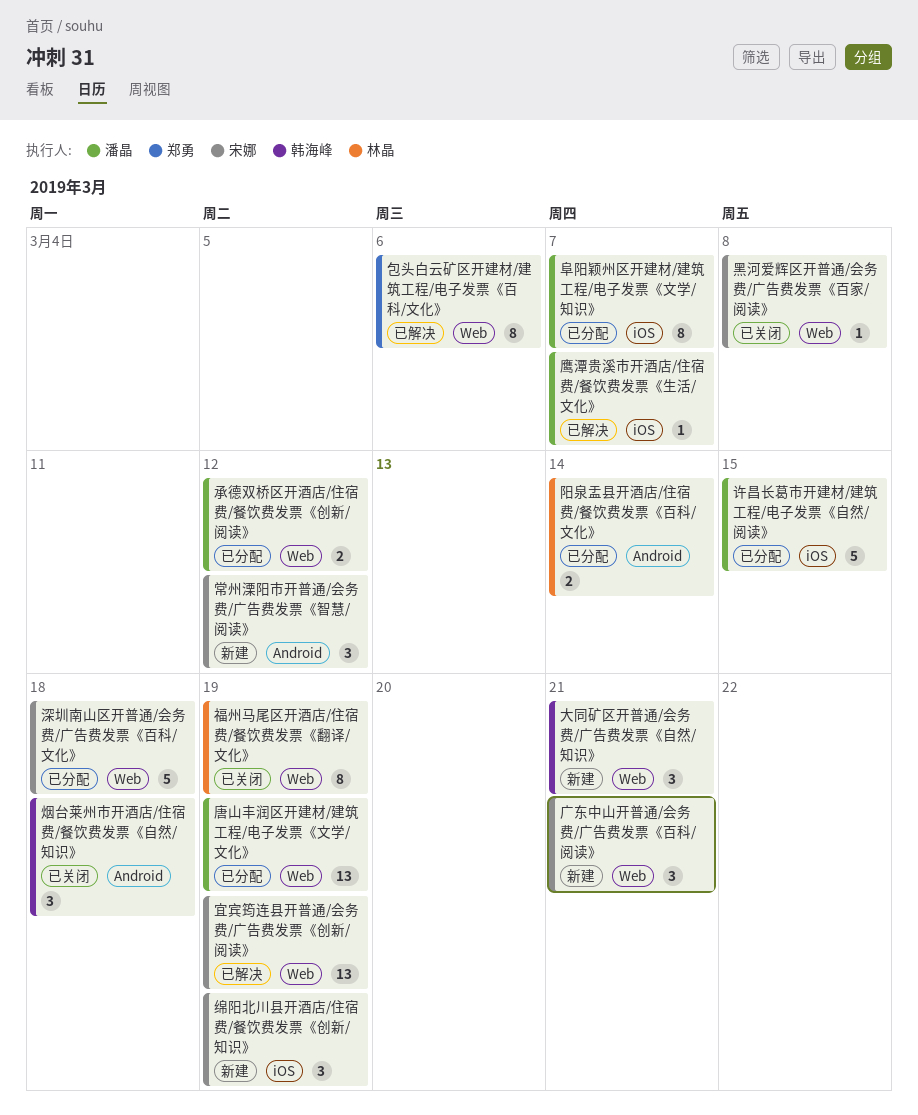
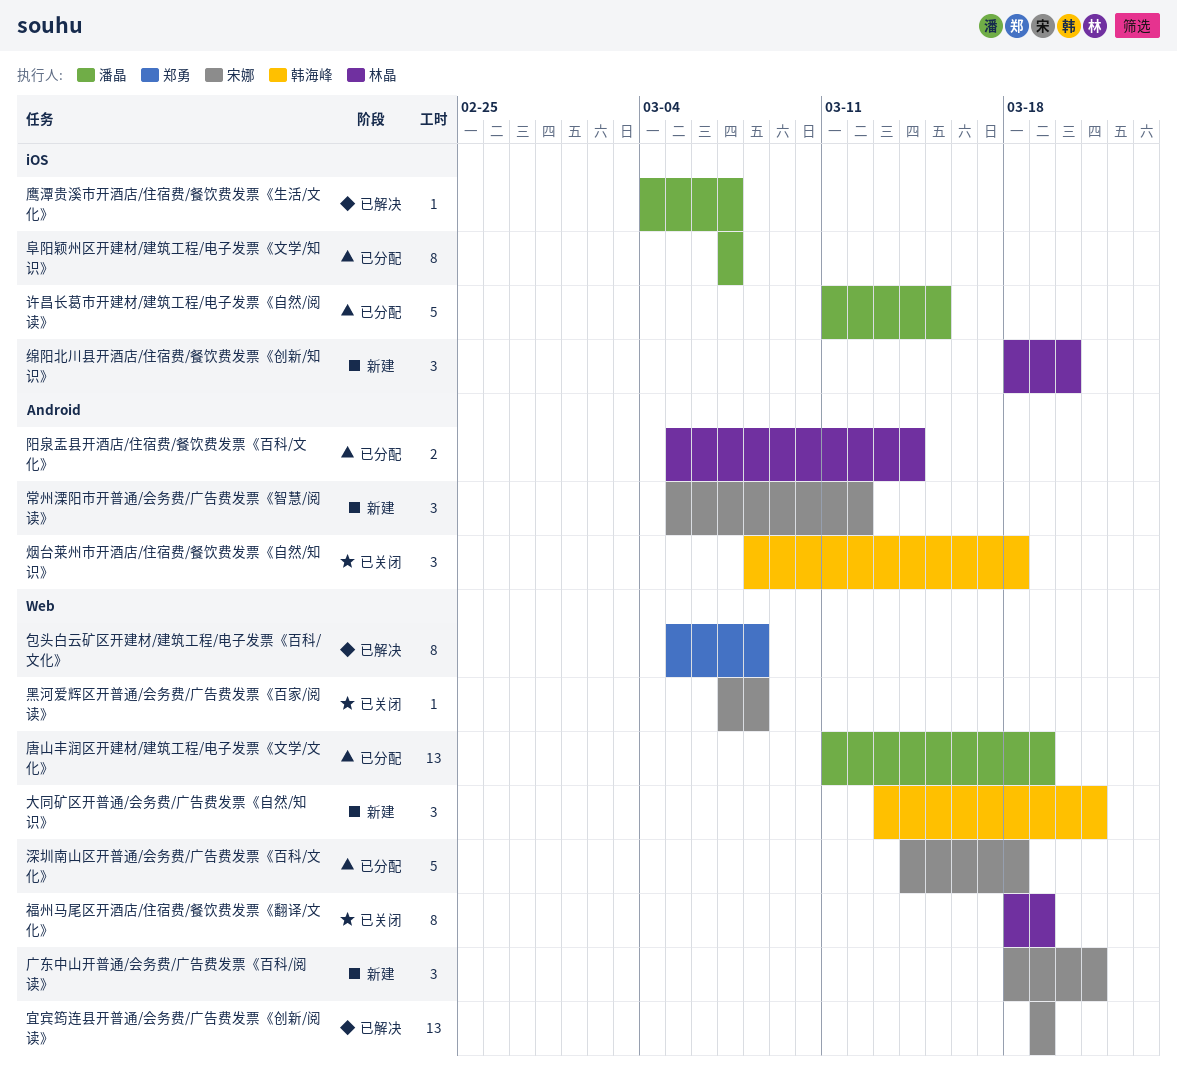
包头白云矿区开建材/建筑工程/电子发票《百科/文化》, due: Mar 6 -> Mar 8
承德双桥区开酒店/住宿费/餐饮费发票《创新/阅读》: present -> none
绵阳北川县开酒店/住宿费/餐饮费发票《创新/知识》, owner: 宋娜 -> 林晶
绵阳北川县开酒店/住宿费/餐饮费发票《创新/知识》, due: Mar 19 -> Mar 20

